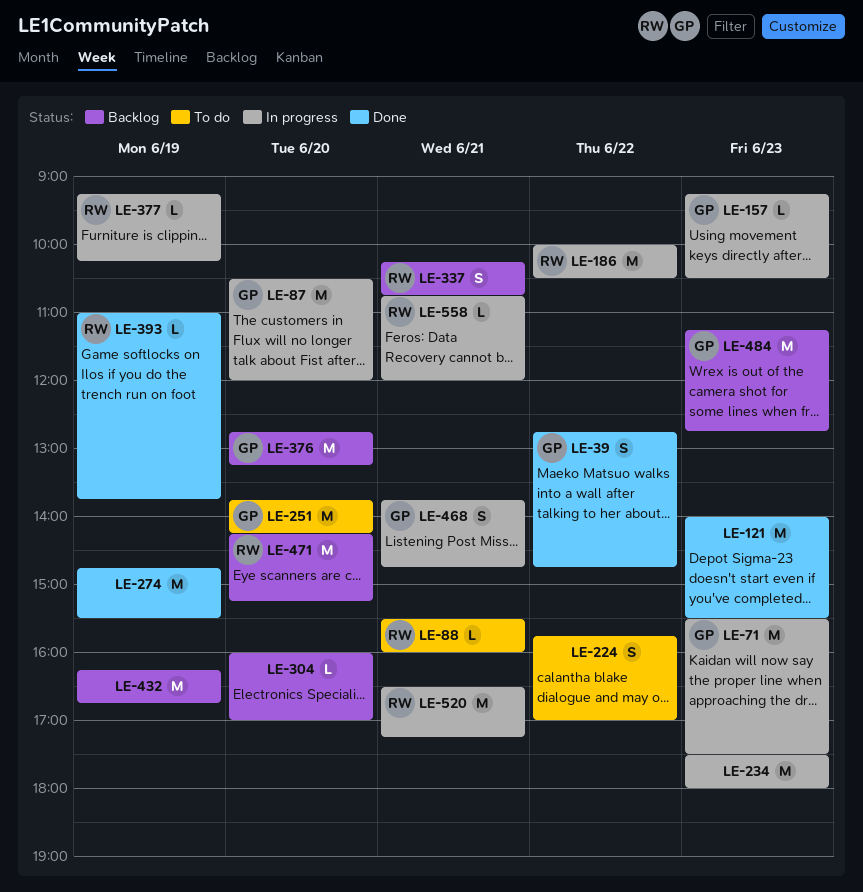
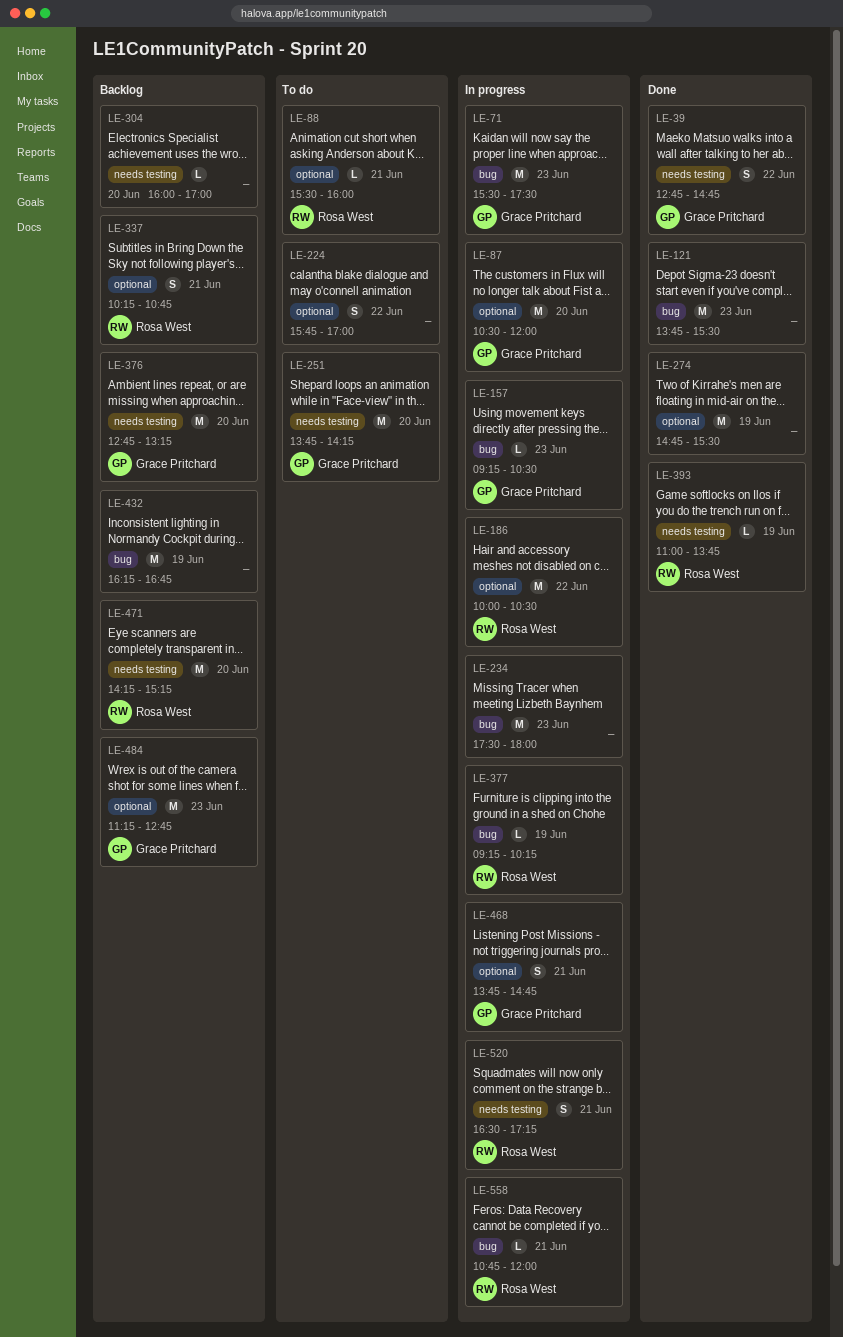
LE-121, begins: 14:00 -> 13:45
LE-520, estimate: M -> S

